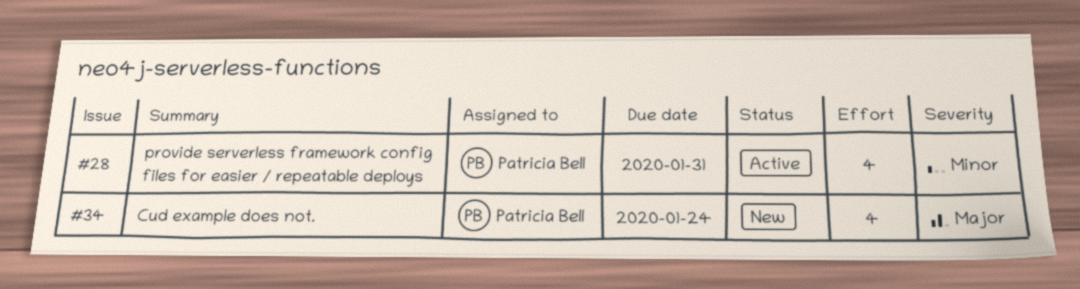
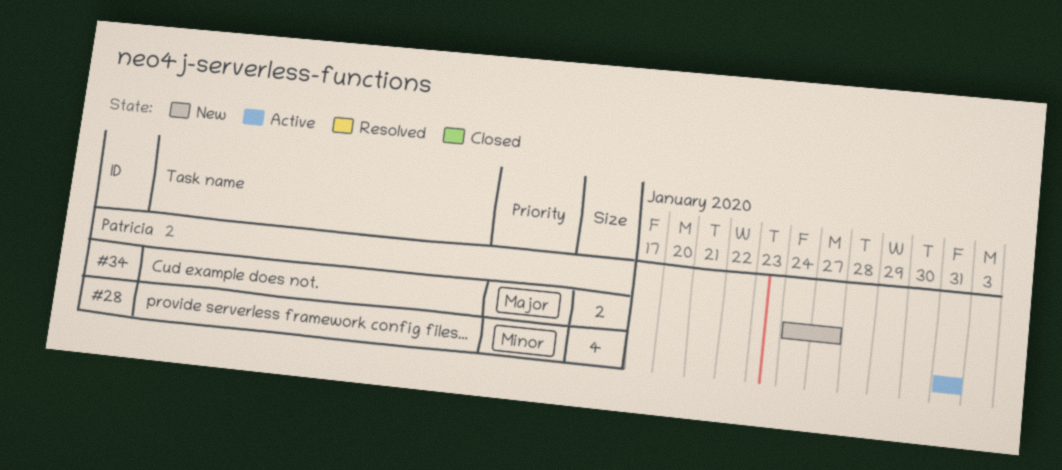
#34, estimate: 4 -> 2
#34, due: Jan 24 -> Jan 27

